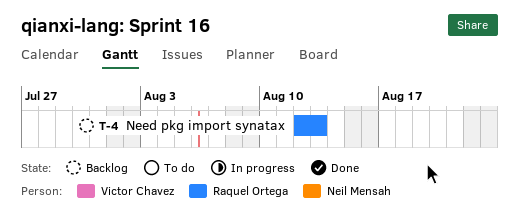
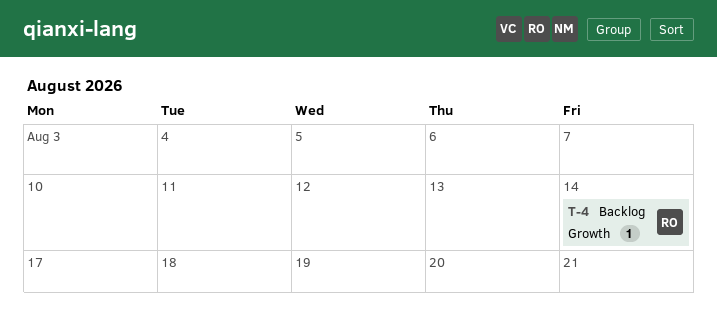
T-4, due: Aug 13 -> Aug 14

